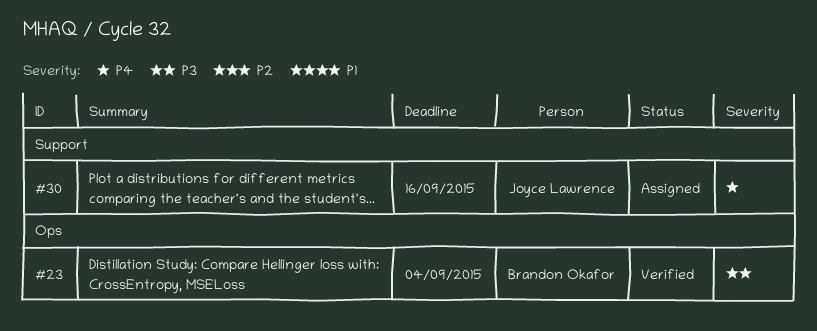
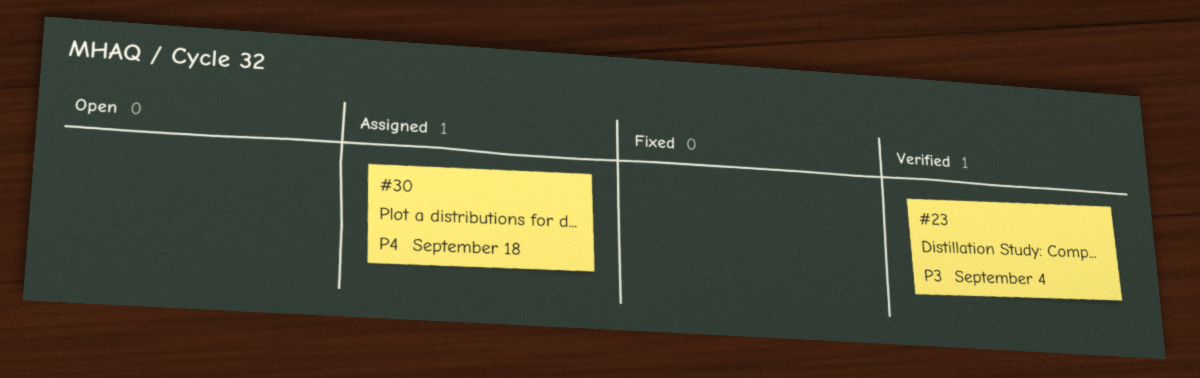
#30, due: Sep 16 -> Sep 18

